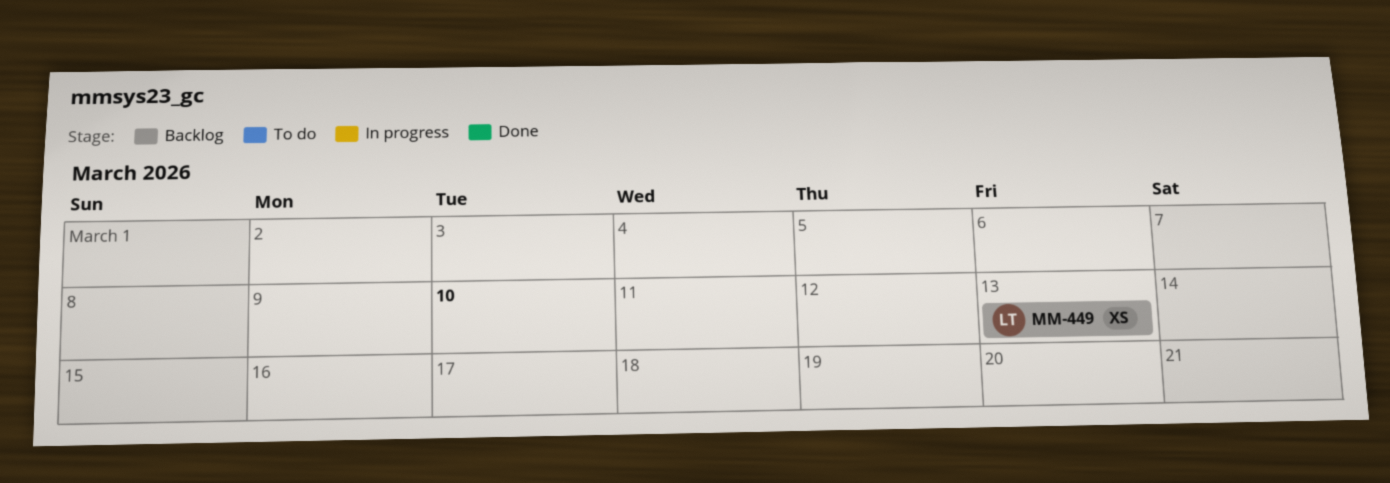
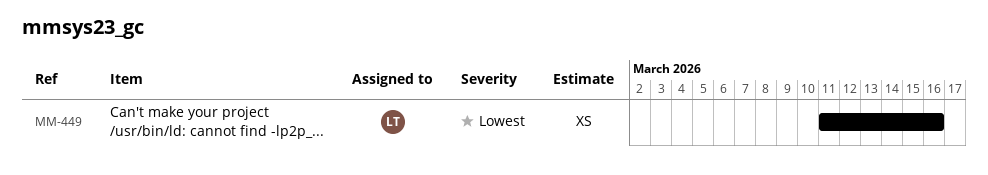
MM-449, start: Mar 13 -> Mar 11
MM-449, due: Mar 13 -> Mar 16

